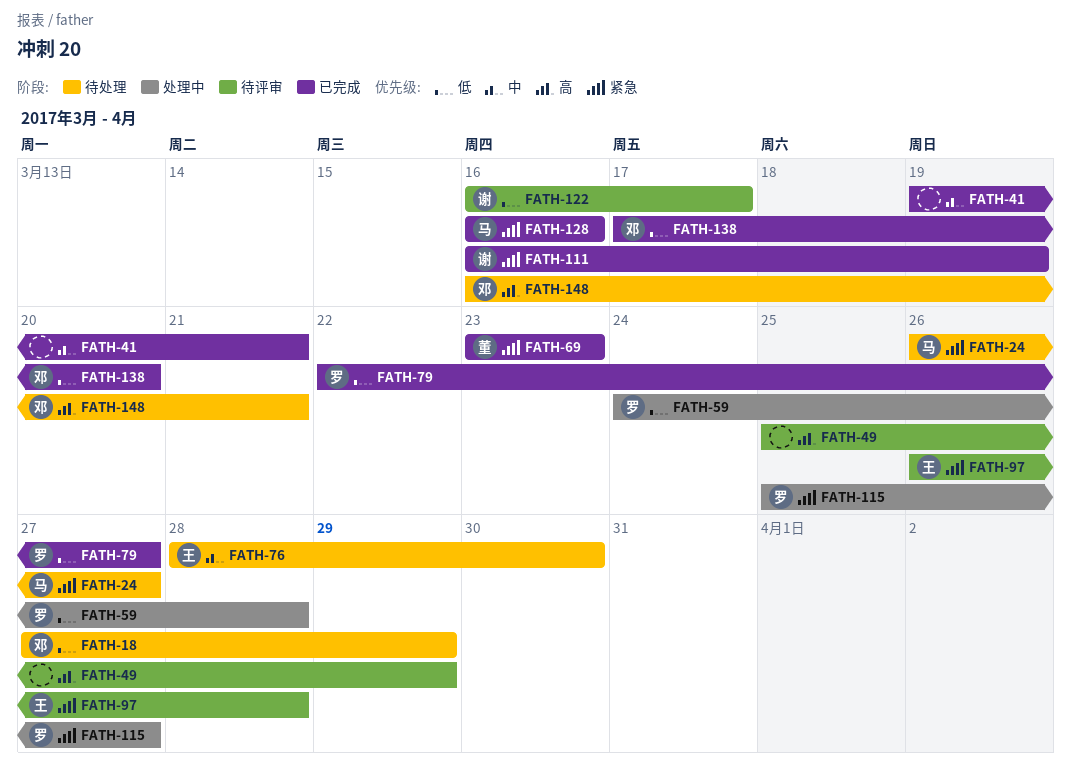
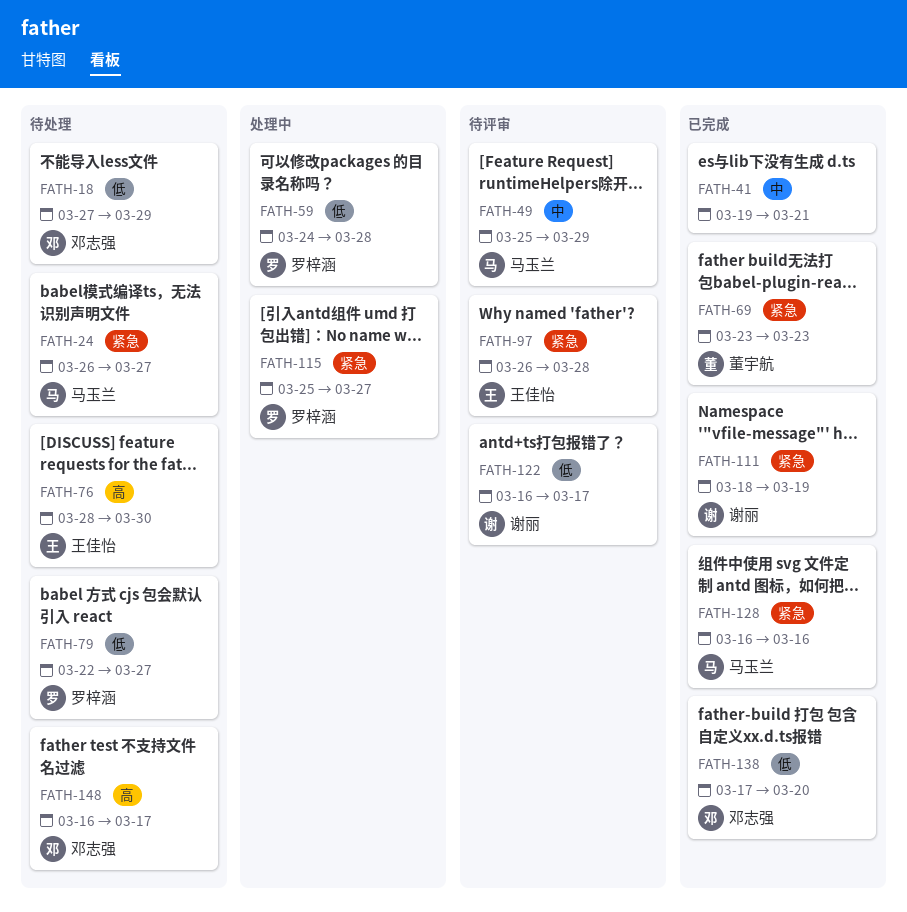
FATH-49, owner: none -> 马玉兰
FATH-49, priority: 高 -> 中
FATH-76, priority: 中 -> 高
FATH-79, status: 已完成 -> 待处理
FATH-111, start: Mar 16 -> Mar 18
FATH-148, due: Mar 21 -> Mar 17

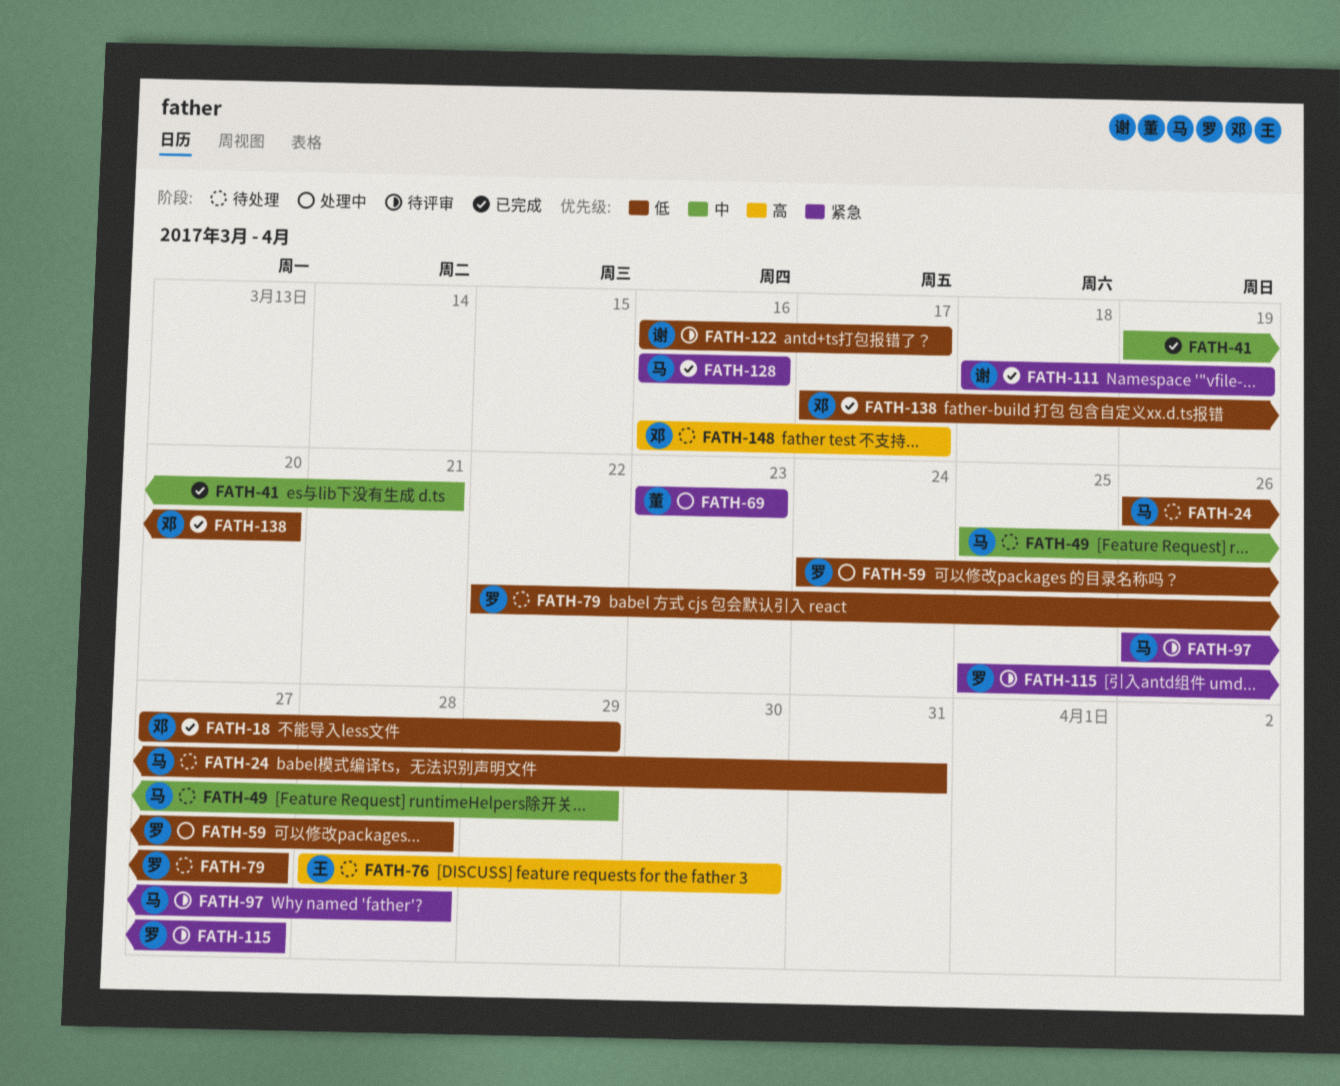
FATH-18, status: 待处理 -> 已完成
FATH-24, priority: 紧急 -> 低
FATH-24, due: Mar 27 -> Mar 31
FATH-49, status: 待评审 -> 待处理
FATH-69, status: 已完成 -> 处理中
FATH-97, owner: 王佳怡 -> 马玉兰
FATH-115, status: 处理中 -> 待评审

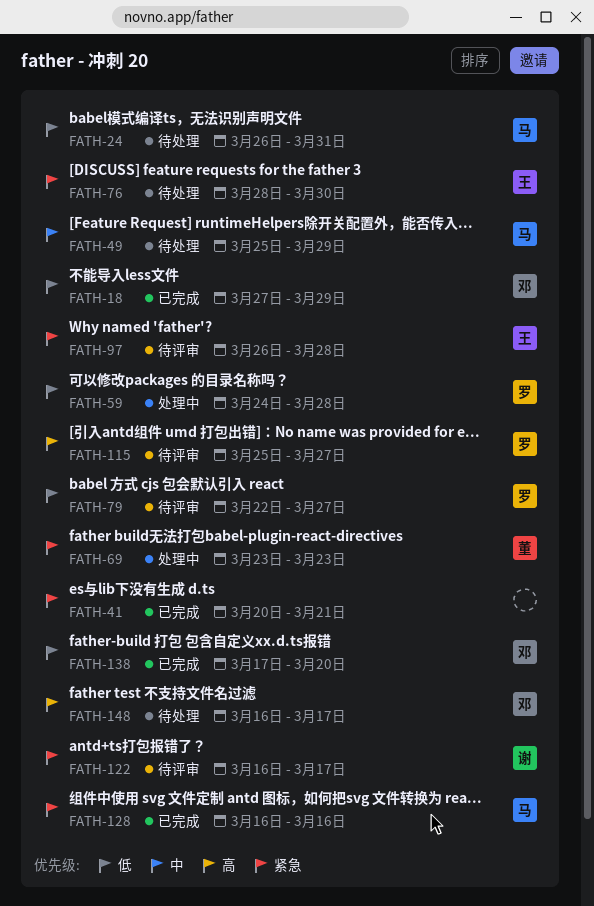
FATH-41, priority: 中 -> 紧急
FATH-41, start: Mar 19 -> Mar 20
FATH-76, priority: 高 -> 紧急
FATH-79, status: 待处理 -> 待评审
FATH-97, owner: 马 -> 王
FATH-111: present -> none
FATH-115, priority: 紧急 -> 高
FATH-122, priority: 低 -> 紧急

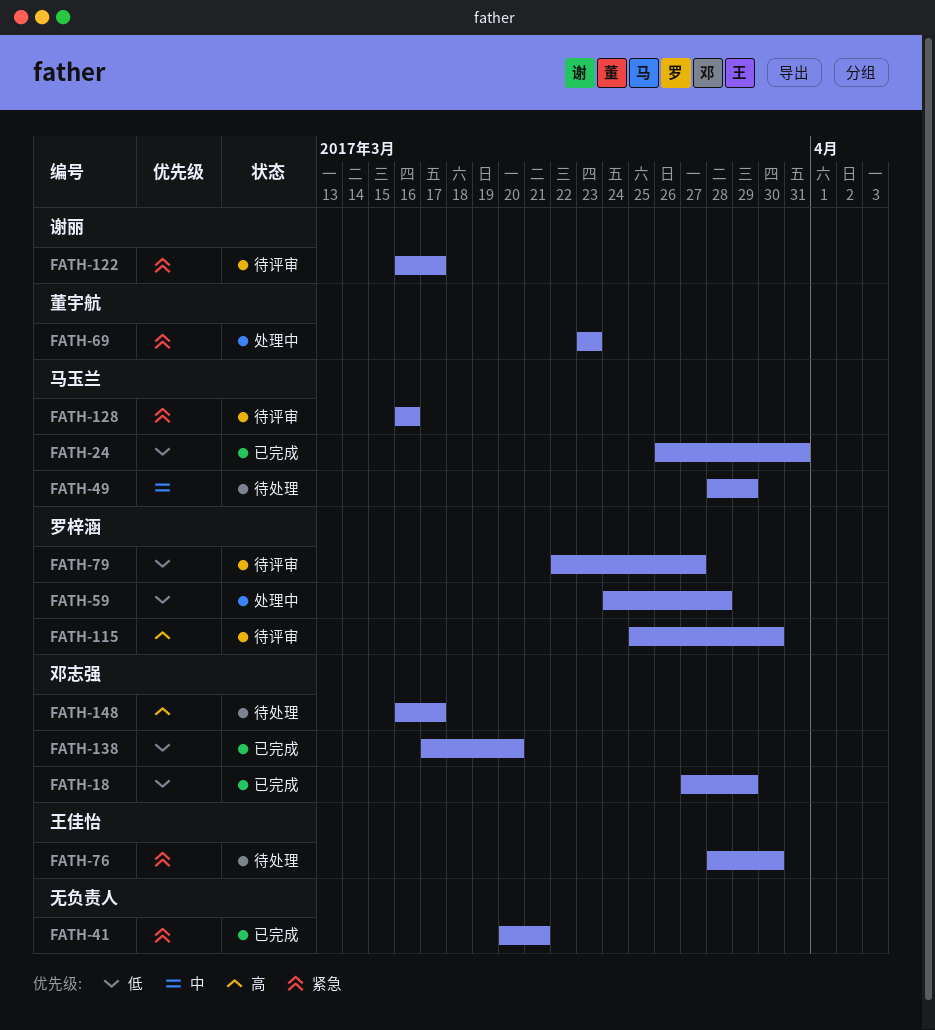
FATH-24, status: 待处理 -> 已完成
FATH-49, start: Mar 25 -> Mar 28
FATH-97: present -> none
FATH-115, due: Mar 27 -> Mar 30
FATH-128, status: 已完成 -> 待评审

